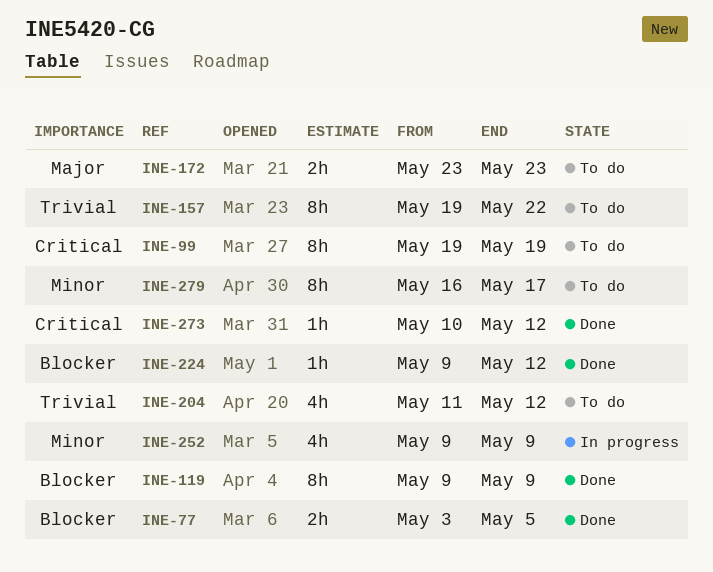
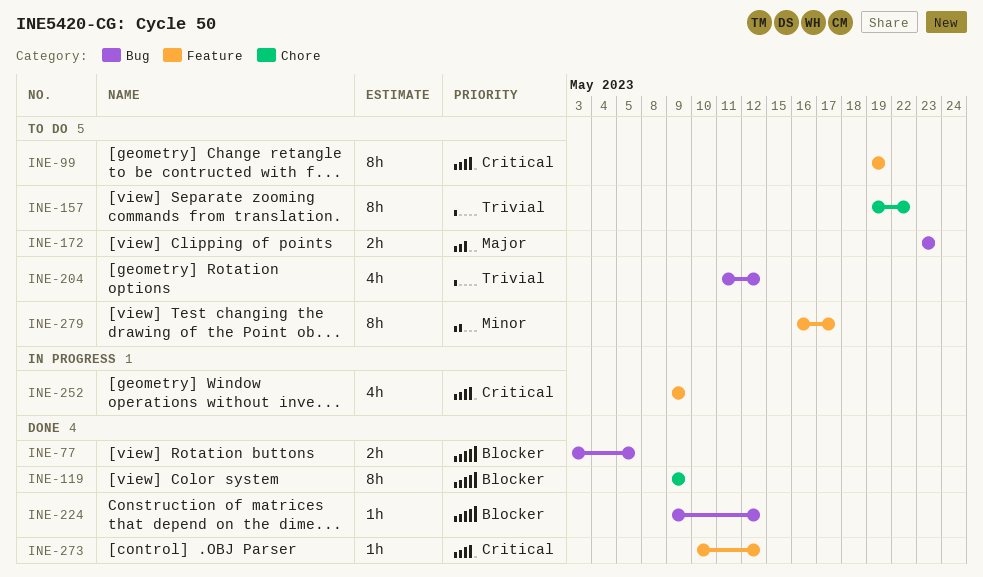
INE-252, priority: Minor -> Critical

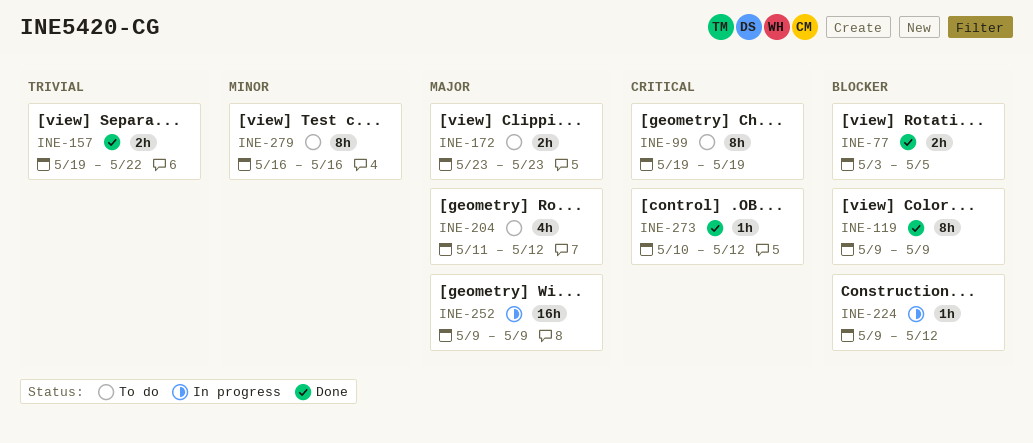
INE-157, status: To do -> Done
INE-157, estimate: 8h -> 2h
INE-204, priority: Trivial -> Major
INE-224, status: Done -> In progress
INE-252, priority: Critical -> Major
INE-252, estimate: 4h -> 16h
INE-279, due: May 17 -> May 16

